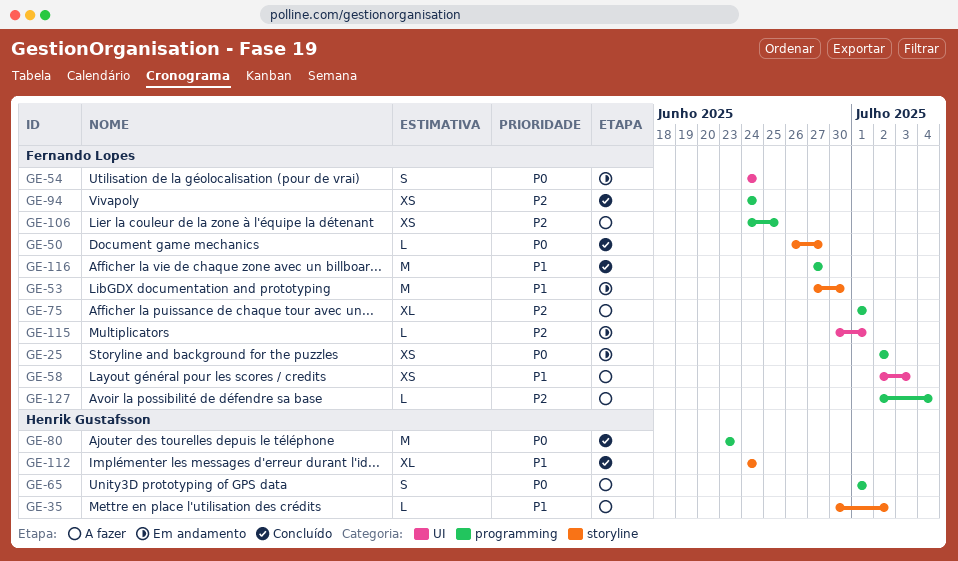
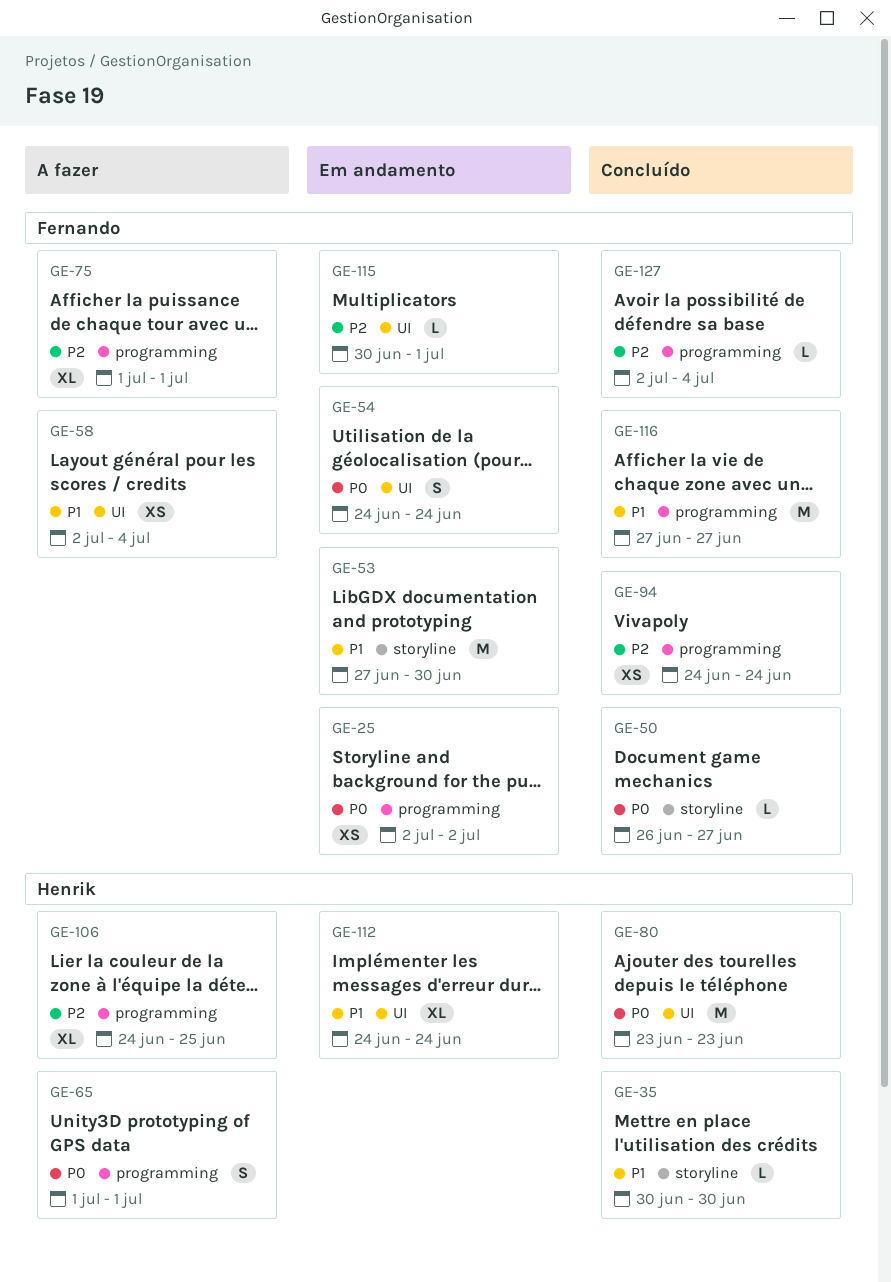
GE-35, status: A fazer -> Concluído
GE-35, due: Jul 2 -> Jun 30
GE-58, due: Jul 3 -> Jul 4
GE-80, label: programming -> UI
GE-106, owner: Fernando Lopes -> Henrik Gustafsson
GE-106, estimate: XS -> XL
GE-112, status: Concluído -> Em andamento
GE-112, label: storyline -> UI
GE-127, status: A fazer -> Concluído

